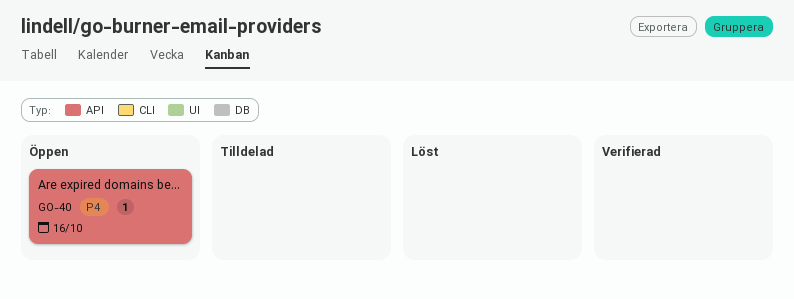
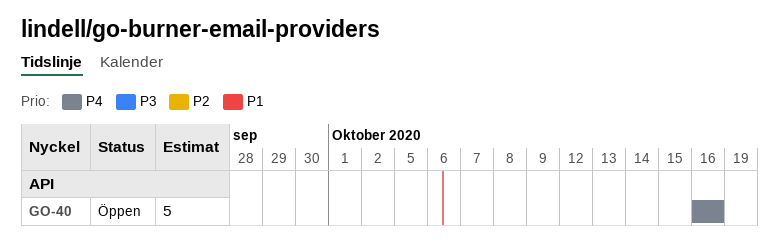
GO-40, estimate: 1 -> 5

